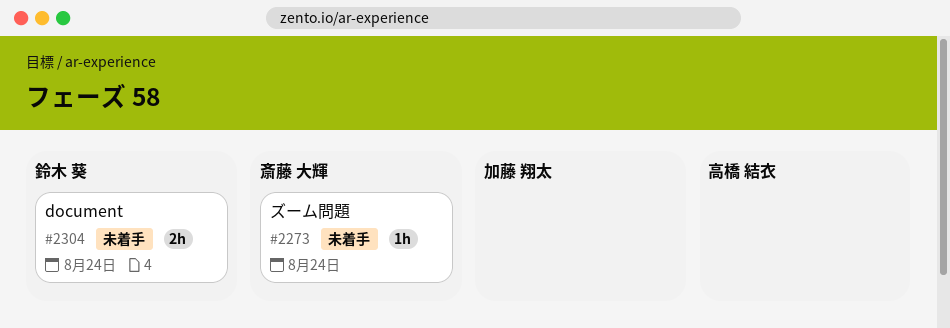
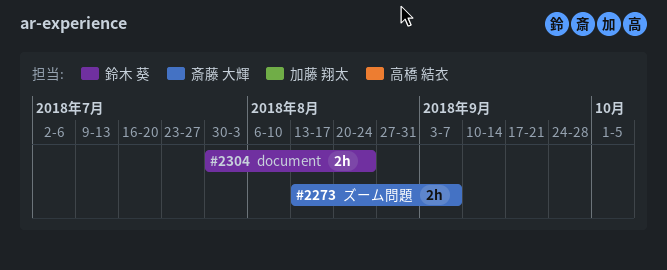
#2273, estimate: 1h -> 2h
#2273, due: Aug 24 -> Sep 7

